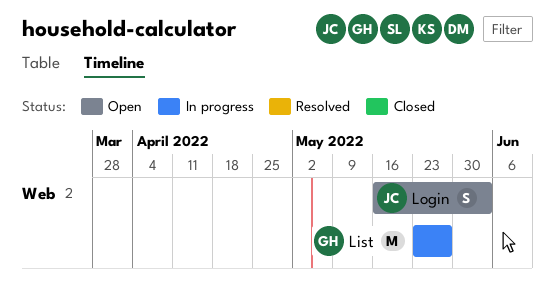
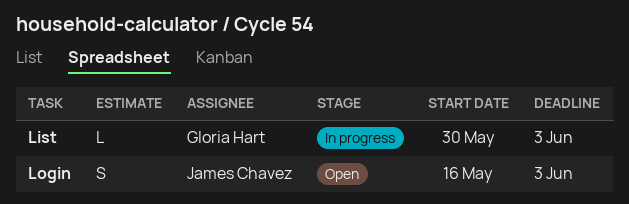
List, estimate: M -> L
List, start: May 23 -> May 30
List, due: May 27 -> Jun 3

